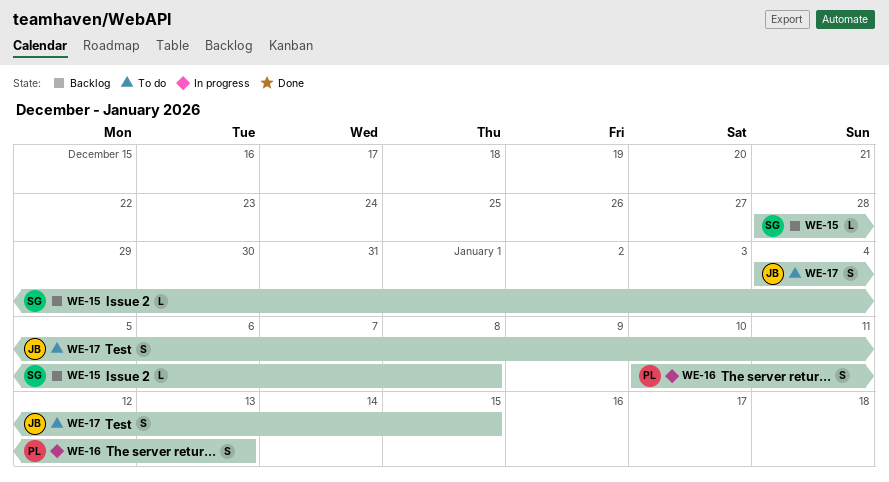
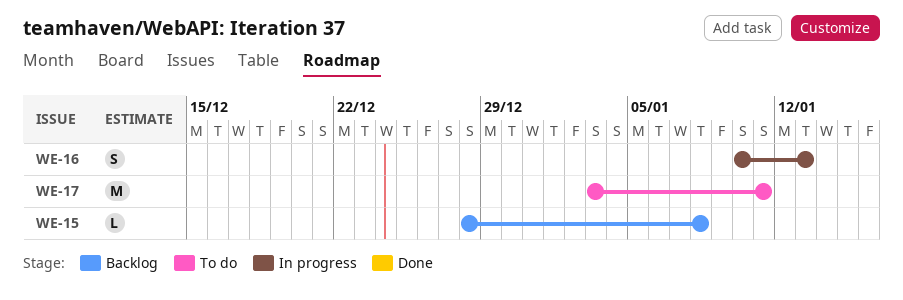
WE-17, estimate: S -> M
WE-17, start: Jan 4 -> Jan 3
WE-17, due: Jan 15 -> Jan 11

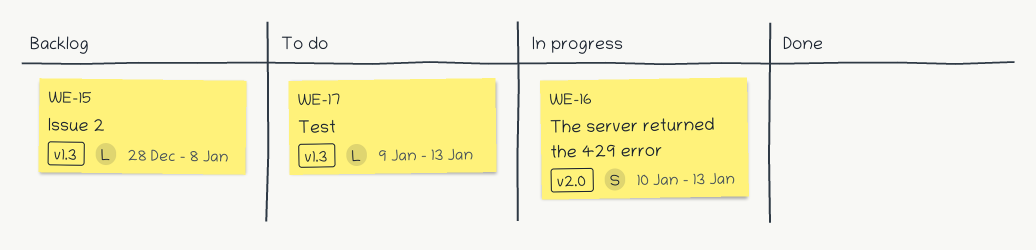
WE-17, estimate: M -> L
WE-17, start: Jan 3 -> Jan 9
WE-17, due: Jan 11 -> Jan 13

